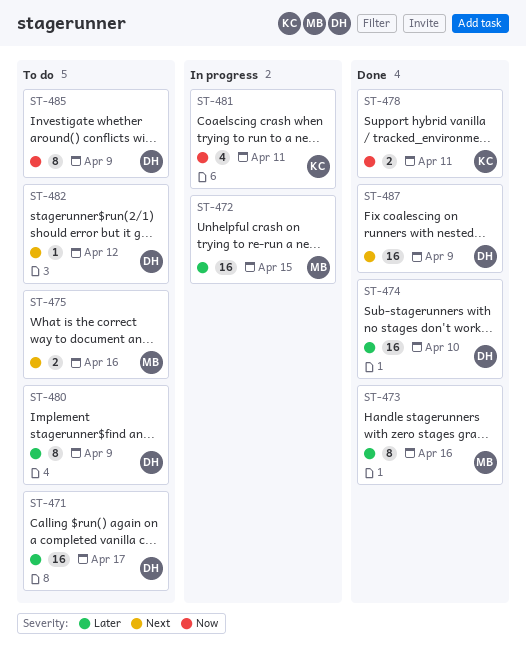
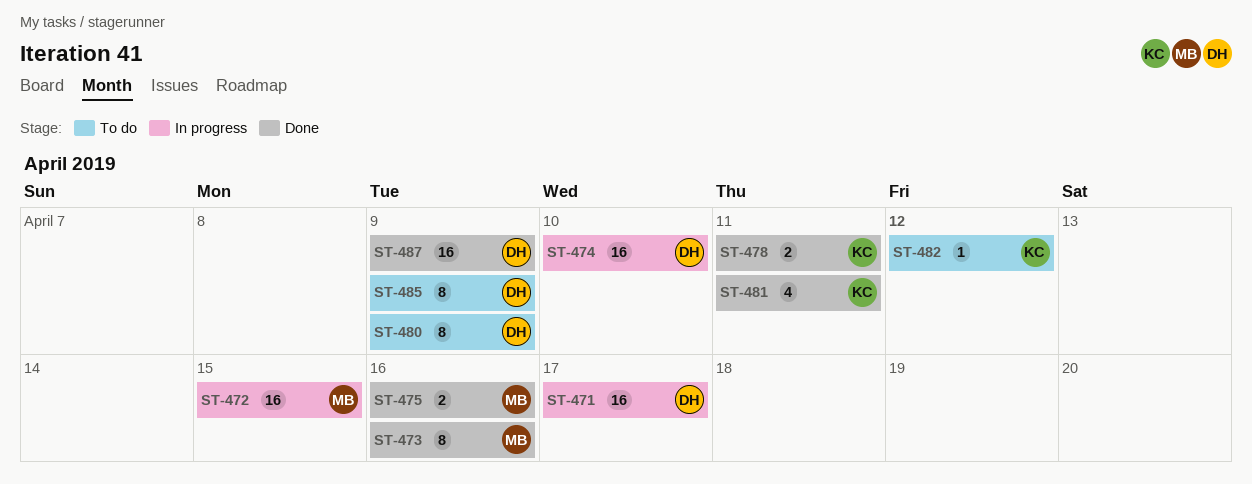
ST-471, status: To do -> In progress
ST-474, status: Done -> In progress
ST-475, status: To do -> Done
ST-481, status: In progress -> Done
ST-482, owner: DH -> KC

